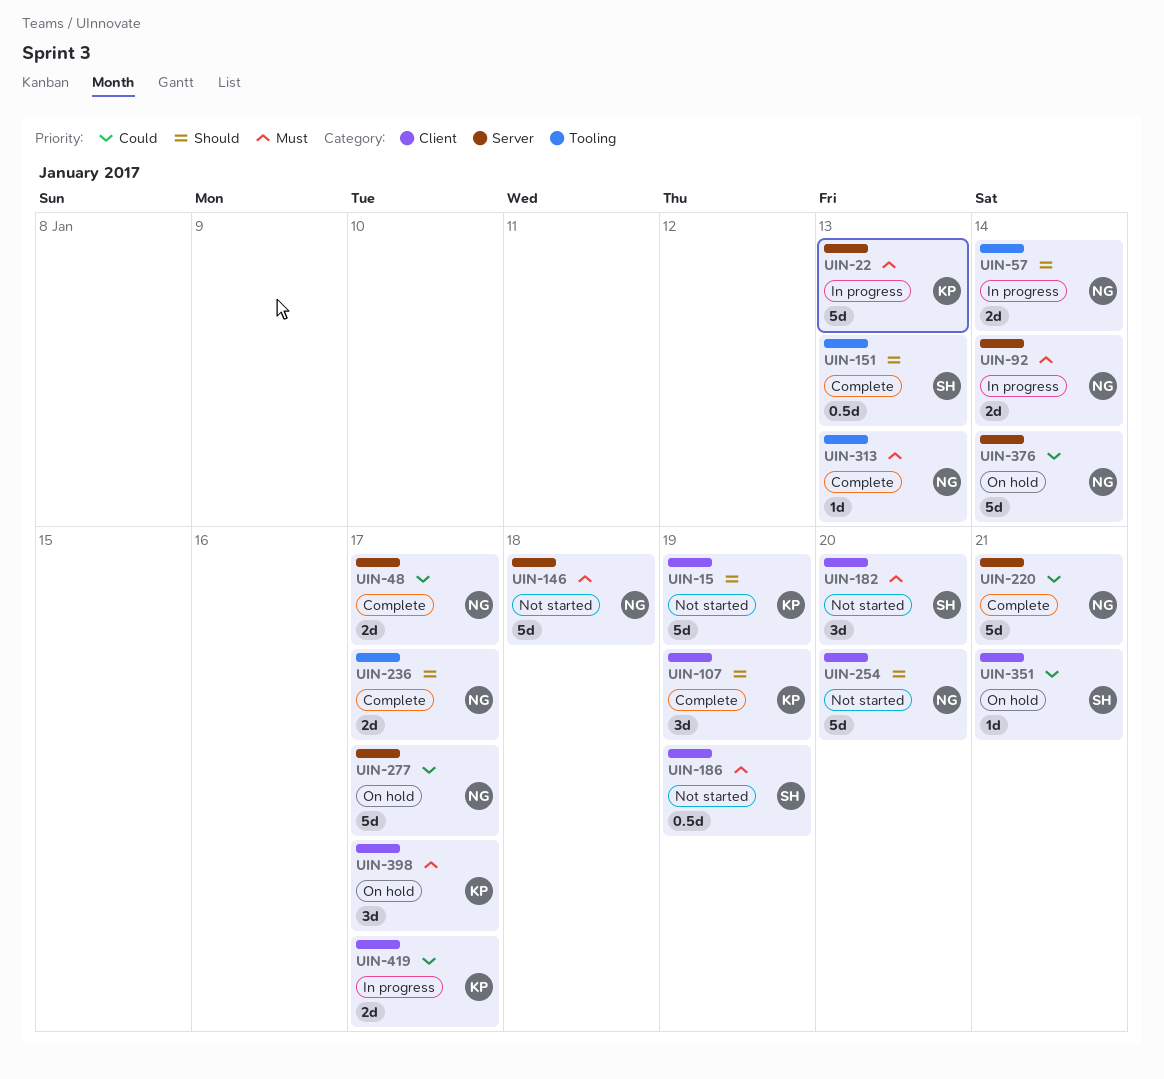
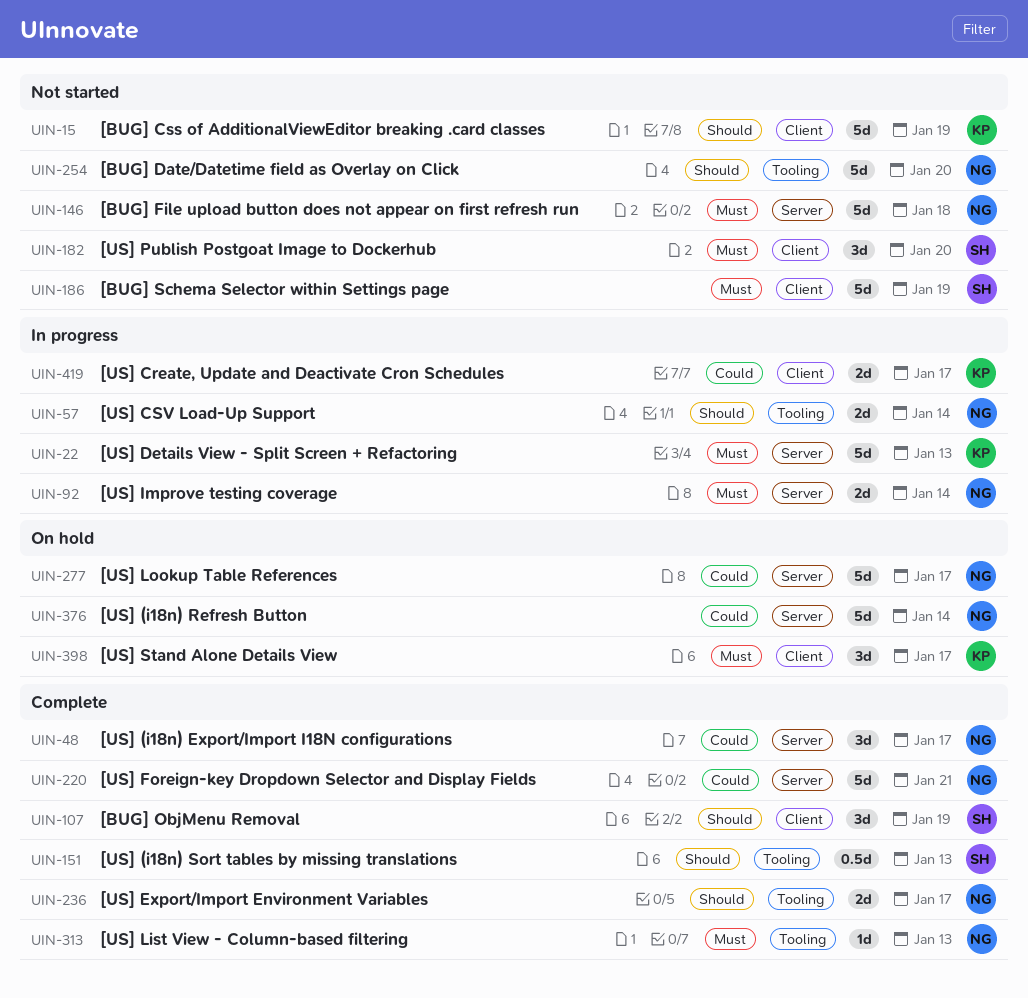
UIN-48, estimate: 2d -> 3d
UIN-107, owner: KP -> SH
UIN-186, estimate: 0.5d -> 5d
UIN-254, label: Client -> Tooling
UIN-351: present -> none

